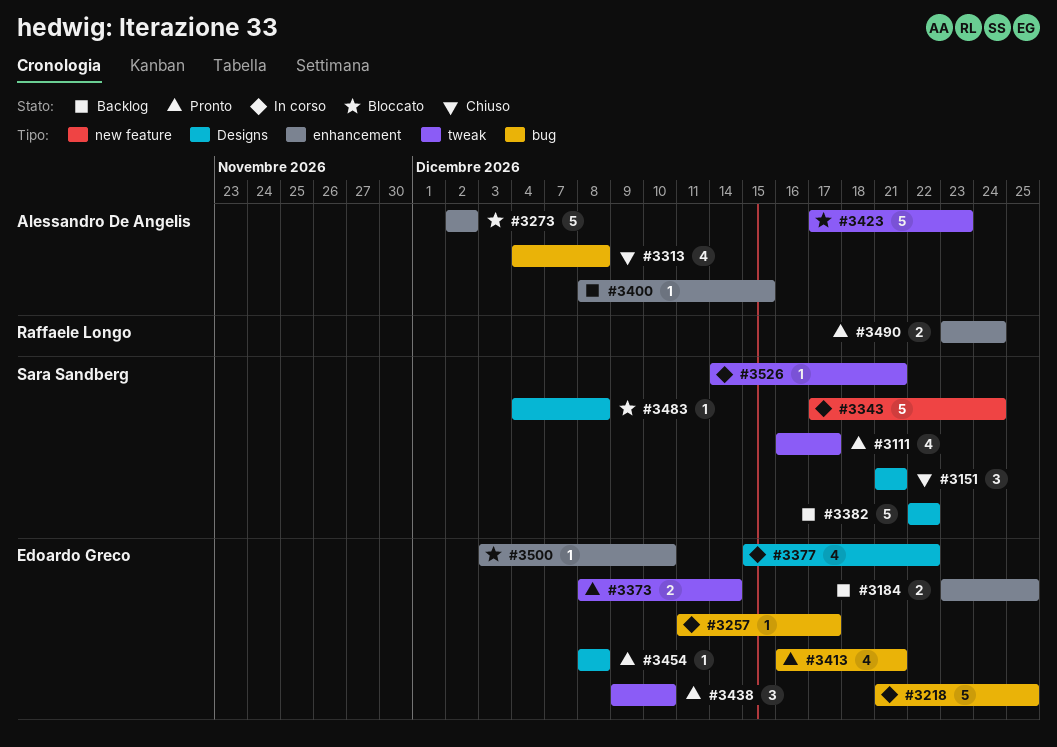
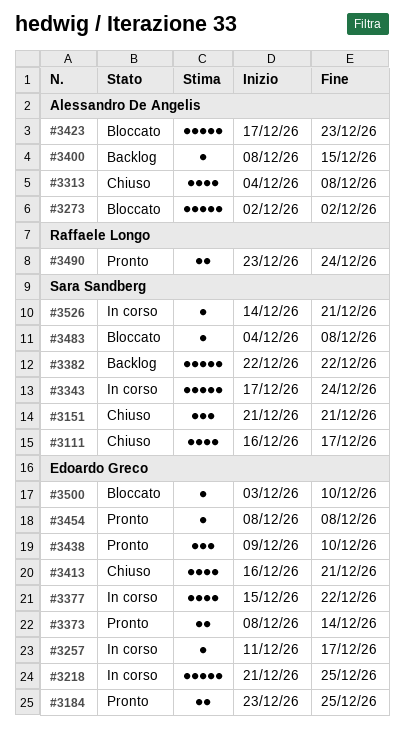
#3111, status: Pronto -> Chiuso
#3184, status: Backlog -> Pronto
#3413, status: Pronto -> Chiuso

